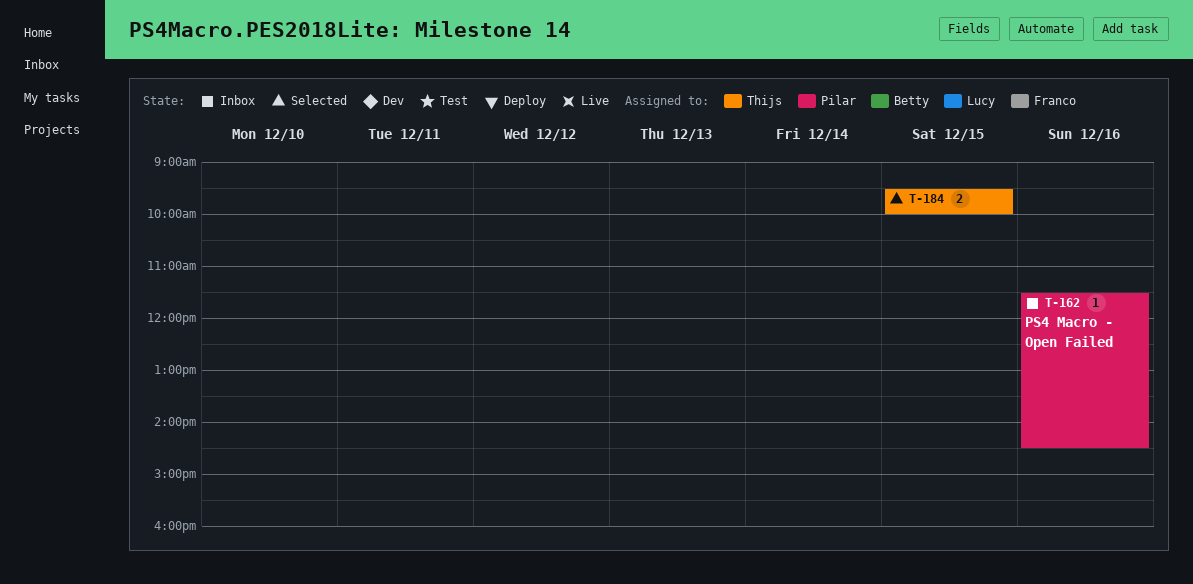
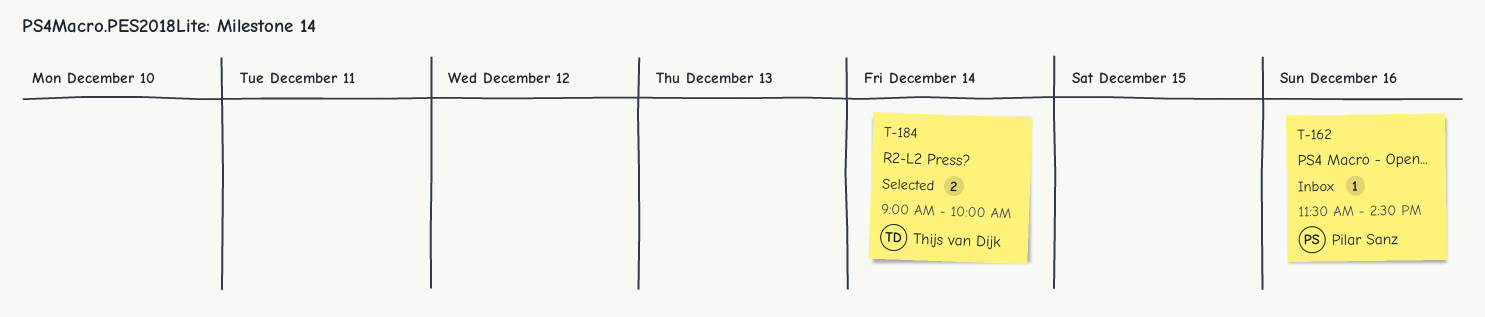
T-184, day: Dec 15 -> Dec 14
T-184, begins: 09:30 -> 09:00

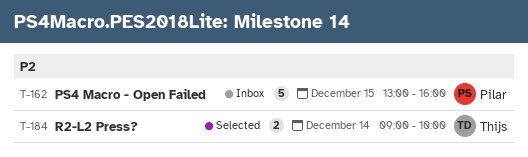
T-162, estimate: 1 -> 5
T-162, day: Dec 16 -> Dec 15
T-162, begins: 11:30 -> 13:00
T-162, ends: 14:30 -> 16:00

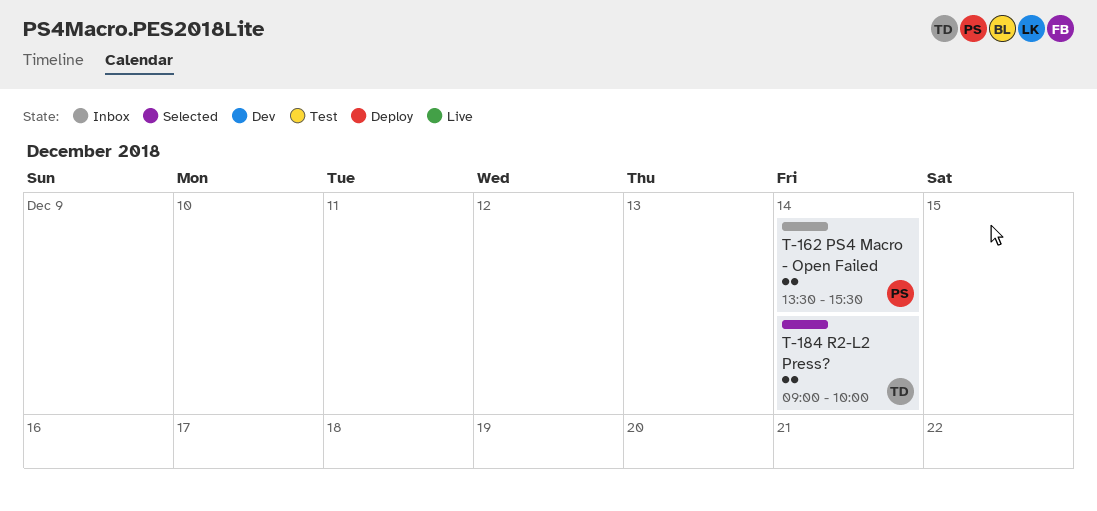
T-162, estimate: 5 -> 2
T-162, day: Dec 15 -> Dec 14
T-162, begins: 13:00 -> 13:30
T-162, ends: 16:00 -> 15:30

